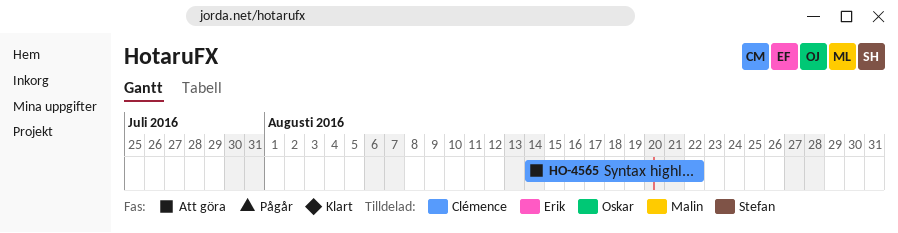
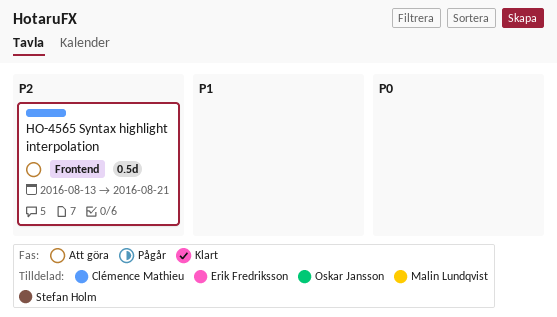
HO-4565, start: Aug 14 -> Aug 13
HO-4565, due: Aug 22 -> Aug 21

